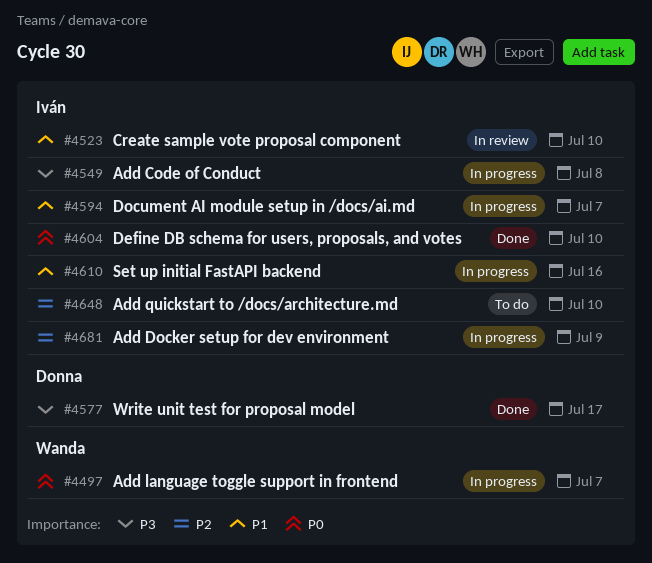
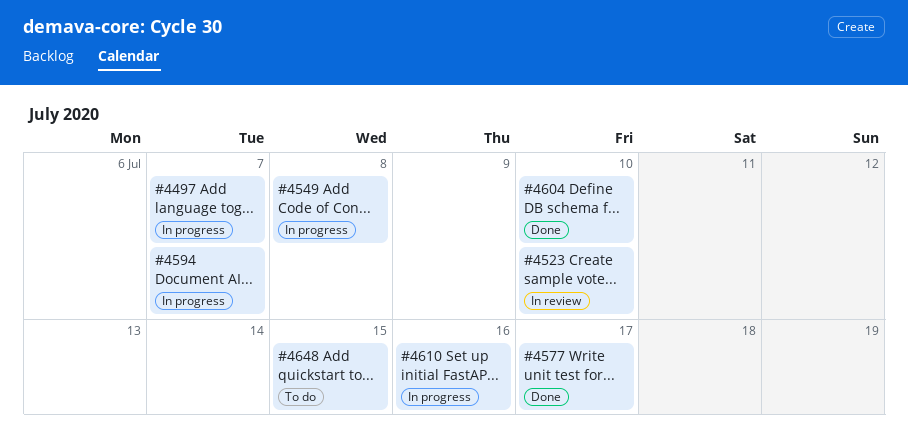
#4648, due: Jul 10 -> Jul 15
#4681: present -> none

